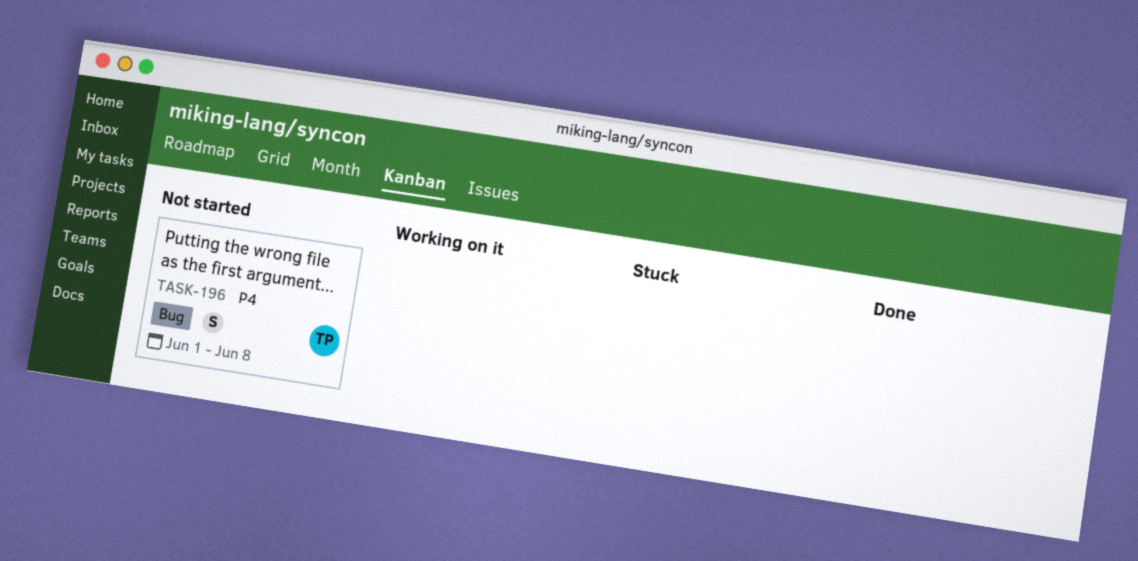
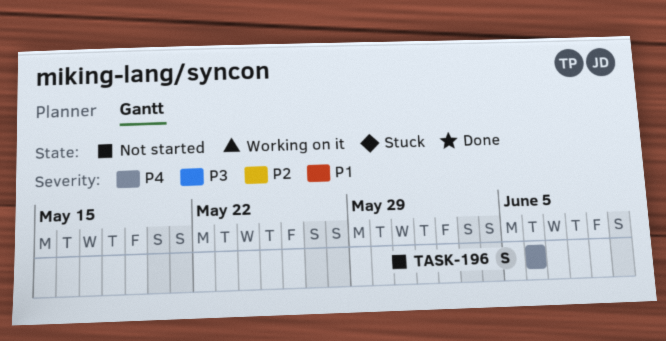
TASK-196, start: Jun 1 -> Jun 6
TASK-196, due: Jun 8 -> Jun 6

